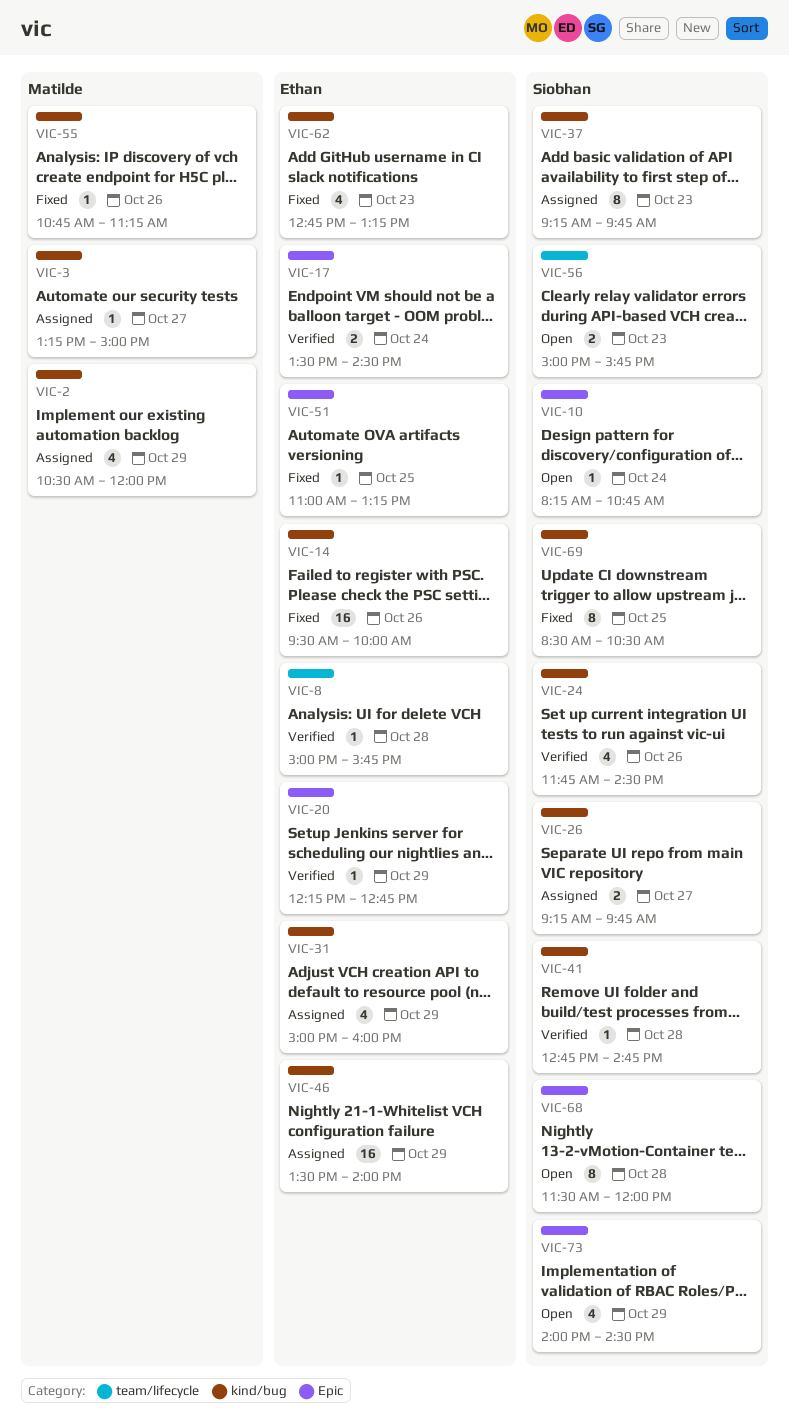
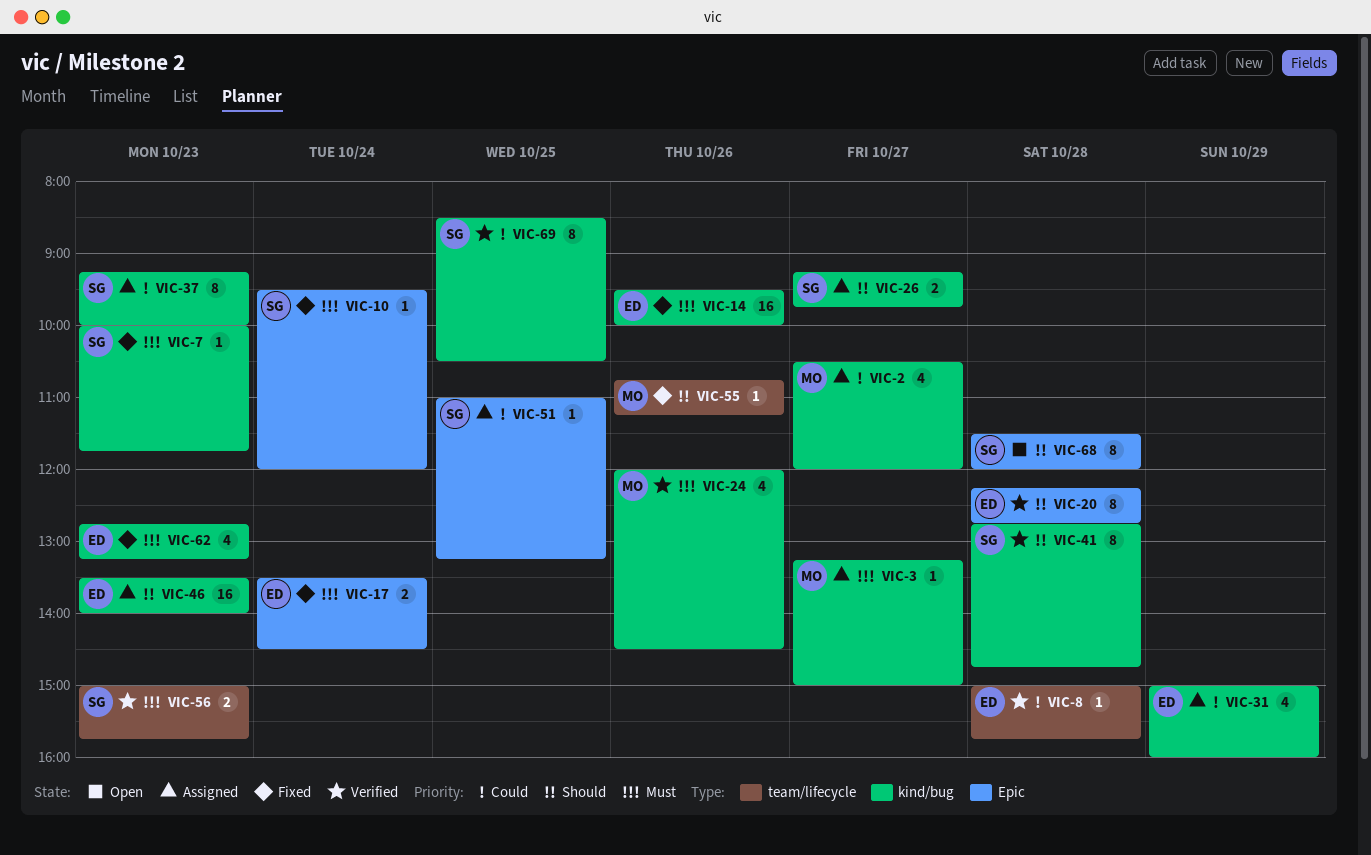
VIC-2, day: Oct 29 -> Oct 27
VIC-7: none -> present
VIC-10, status: Open -> Fixed
VIC-10, begins: 08:15 -> 09:30
VIC-10, ends: 10:45 -> 12:00
VIC-17, status: Verified -> Fixed
VIC-20, estimate: 1 -> 8
VIC-20, day: Oct 29 -> Oct 28
VIC-24, owner: Siobhan -> Matilde
VIC-24, begins: 11:45 -> 12:00
VIC-37, ends: 09:45 -> 10:00
VIC-41, estimate: 1 -> 8
VIC-46, day: Oct 29 -> Oct 23
VIC-51, status: Fixed -> Assigned
VIC-51, owner: Ethan -> Siobhan
VIC-55, label: kind/bug -> team/lifecycle
VIC-56, status: Open -> Verified
VIC-69, status: Fixed -> Verified
VIC-73: present -> none

